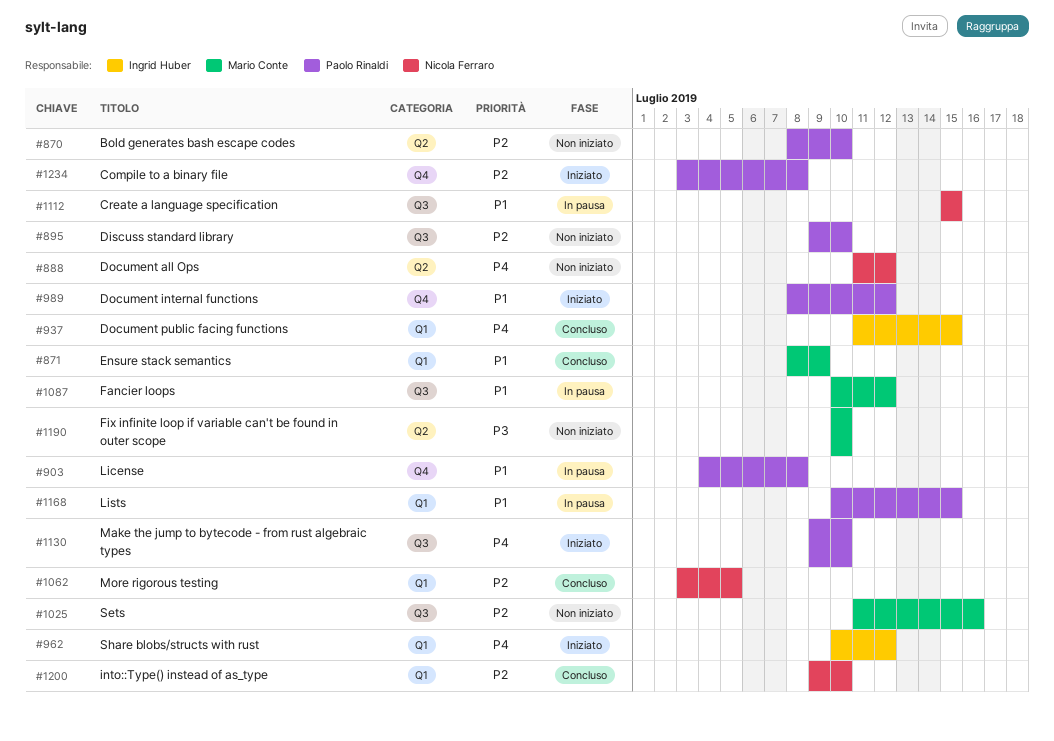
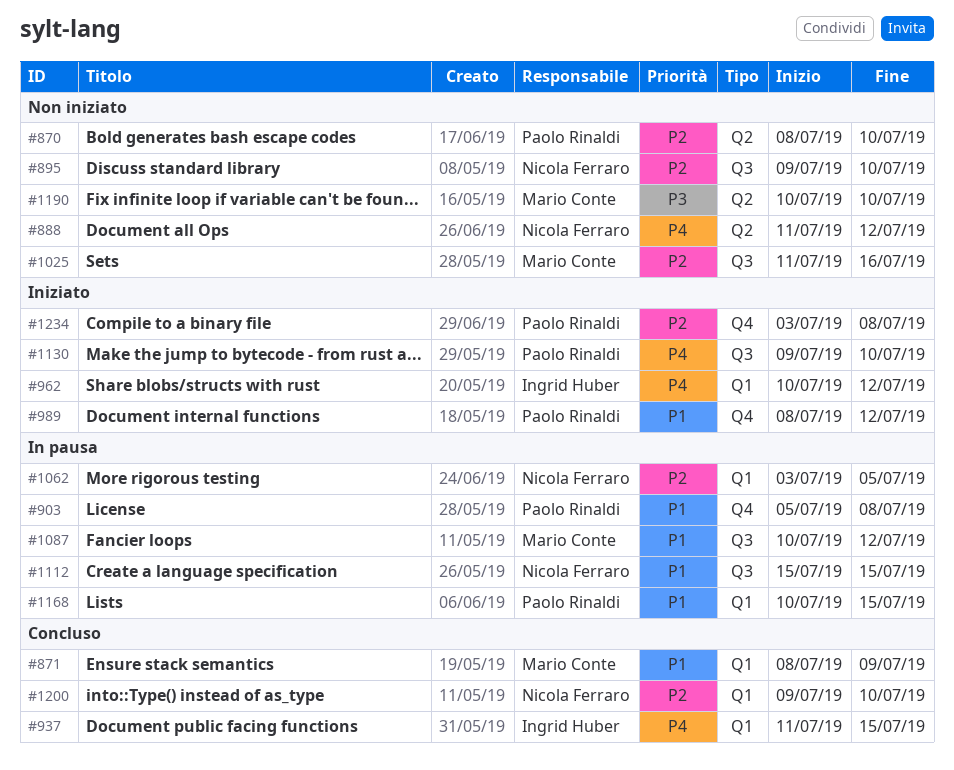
#895, owner: Paolo Rinaldi -> Nicola Ferraro
#903, start: Jul 4 -> Jul 5
#1062, status: Concluso -> In pausa

